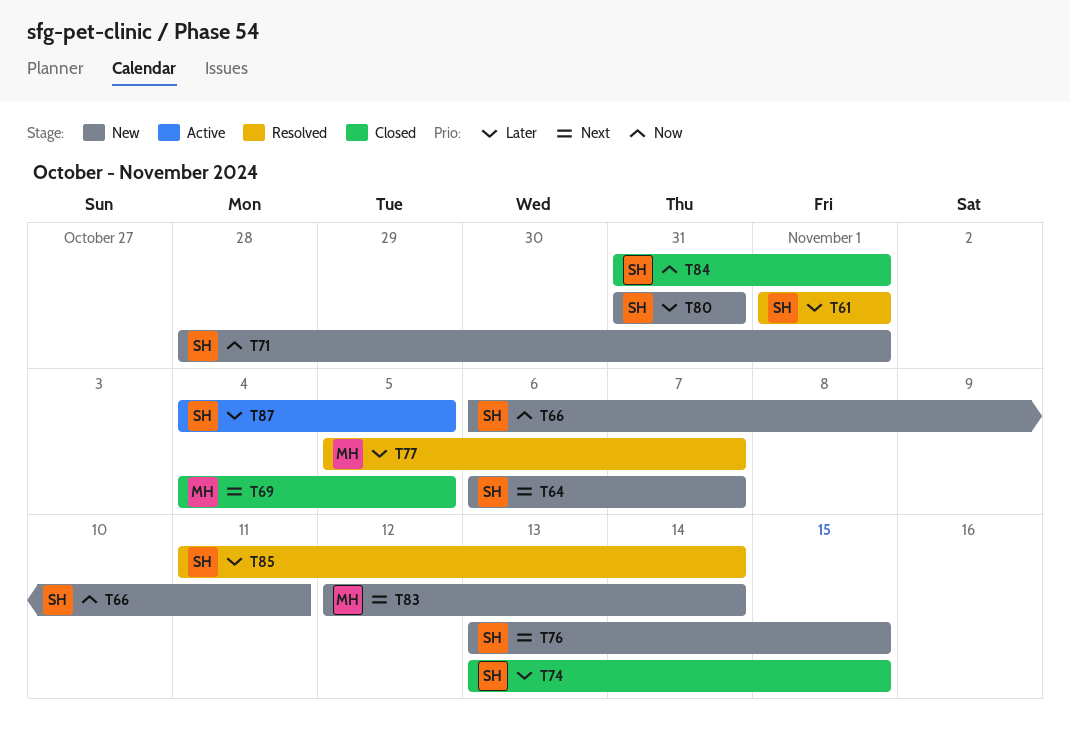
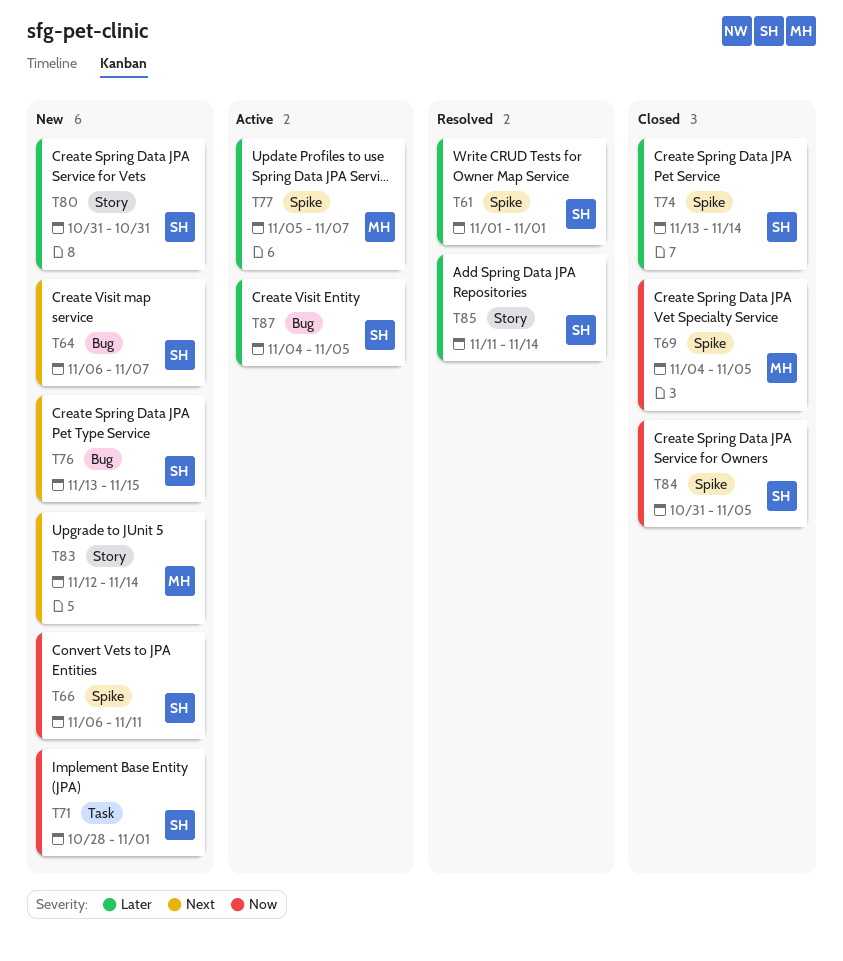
T69, priority: Next -> Now
T74, due: Nov 15 -> Nov 14
T77, status: Resolved -> Active
T84, due: Nov 1 -> Nov 5

